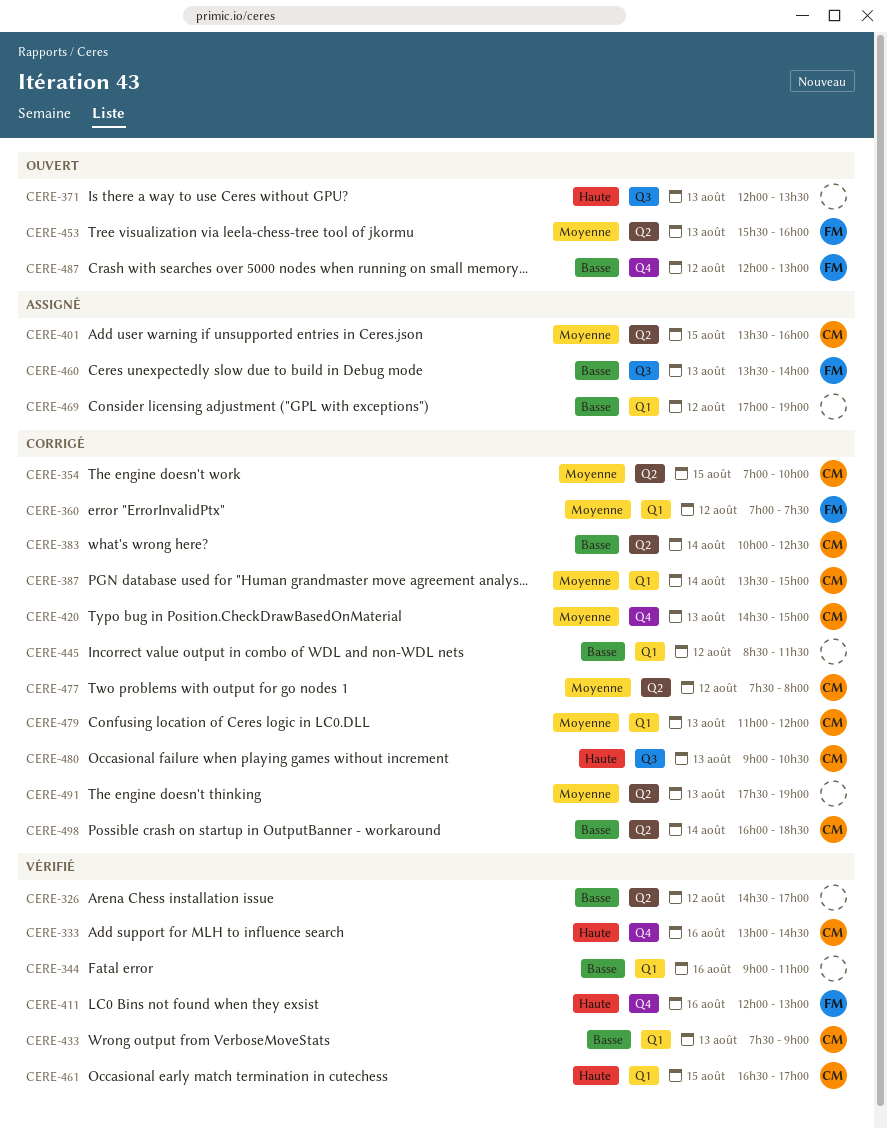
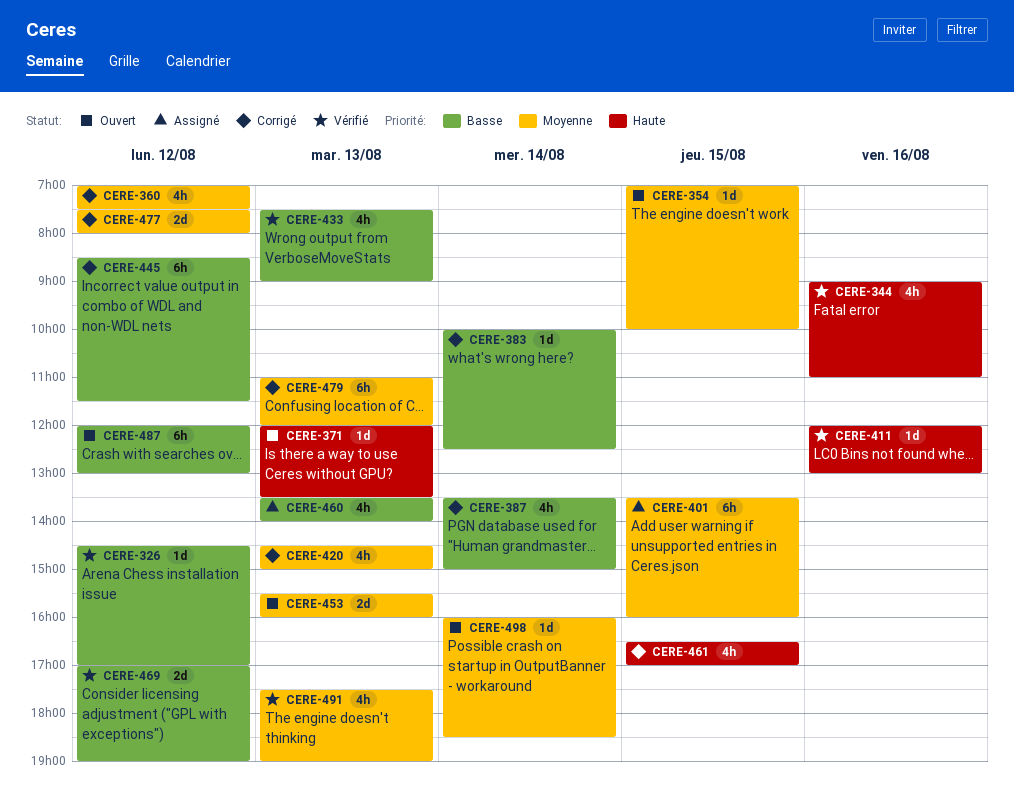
CERE-333: present -> none
CERE-344, priority: Basse -> Haute
CERE-354, status: Corrigé -> Ouvert
CERE-387, priority: Moyenne -> Basse
CERE-461, status: Vérifié -> Corrigé
CERE-469, status: Assigné -> Vérifié
CERE-480: present -> none
CERE-491, status: Corrigé -> Vérifié
CERE-498, status: Corrigé -> Ouvert
CERE-498, priority: Basse -> Moyenne

